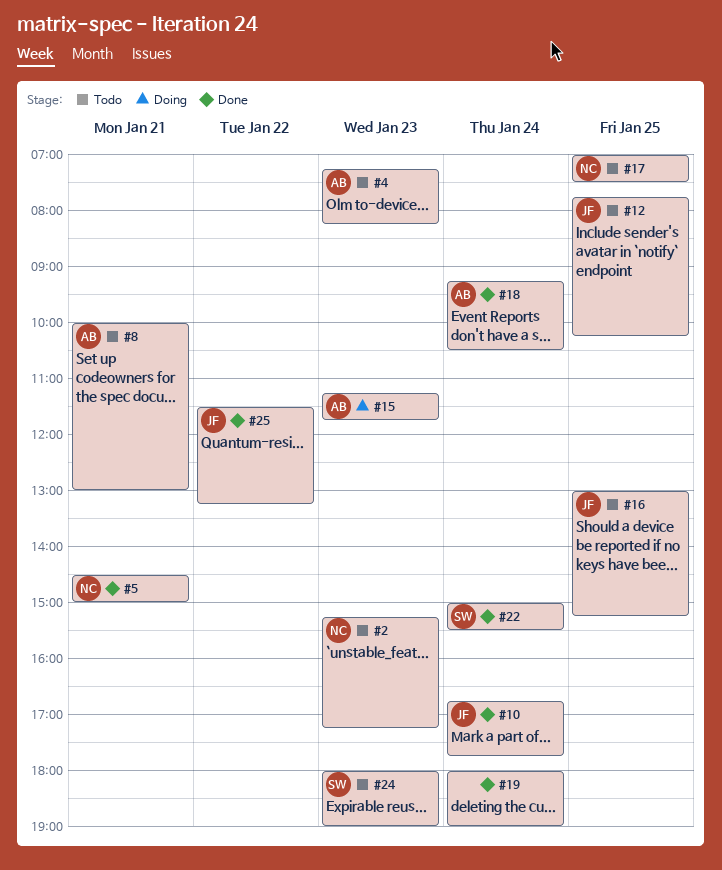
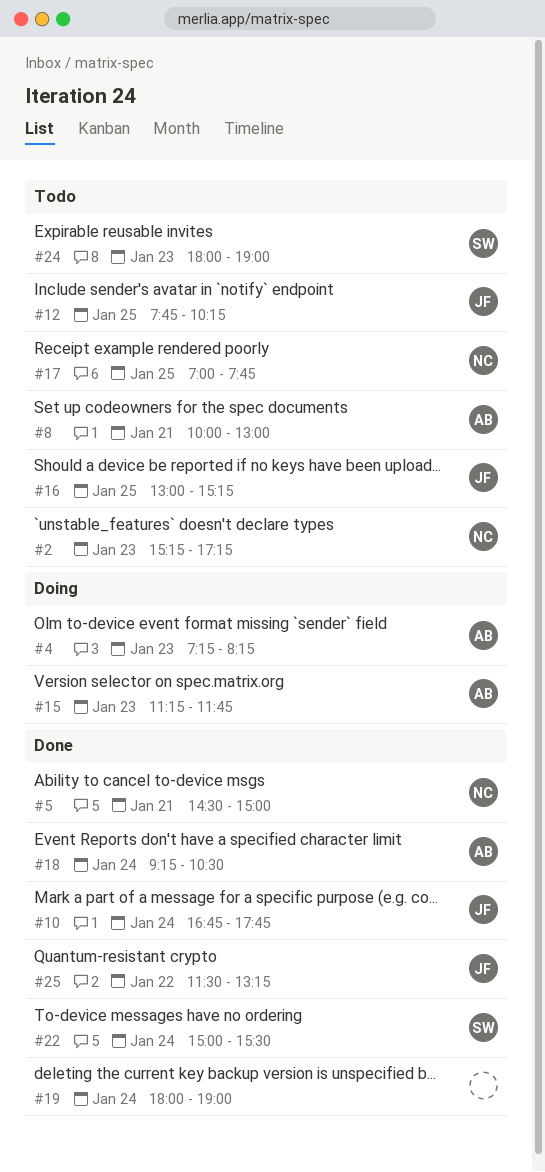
#4, status: Todo -> Doing
#17, ends: 07:30 -> 07:45

